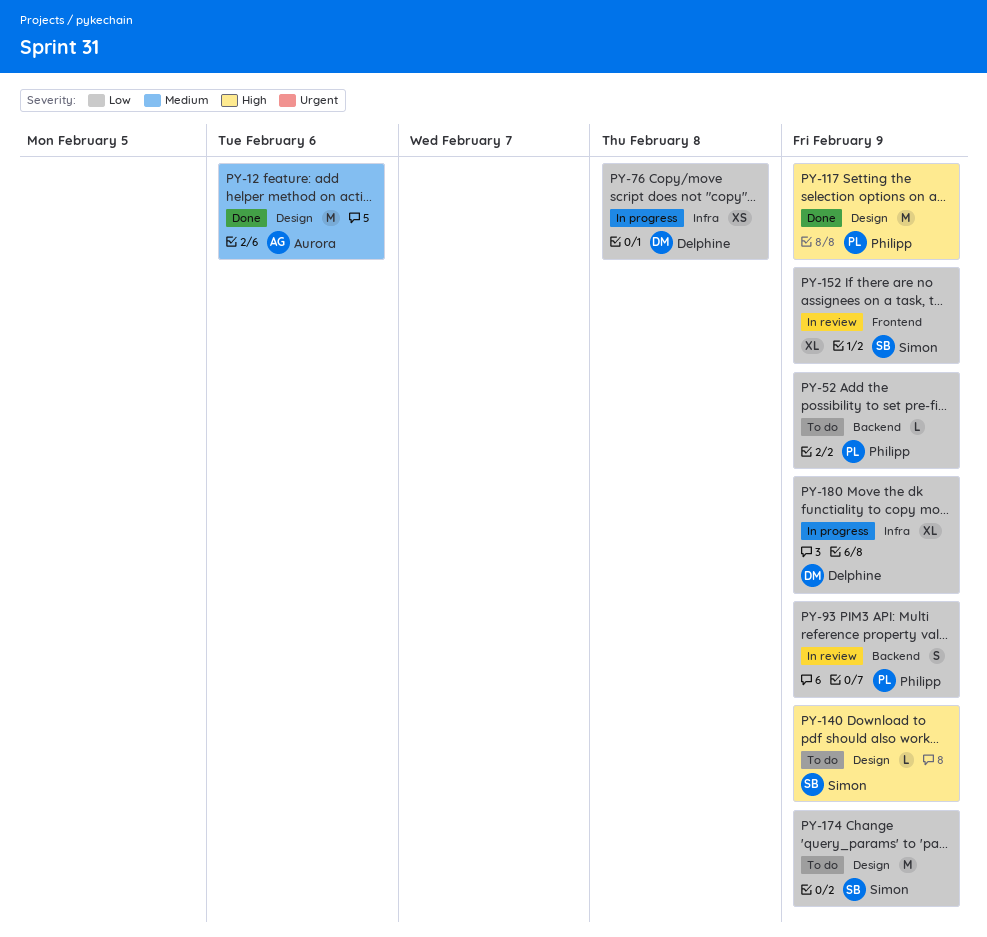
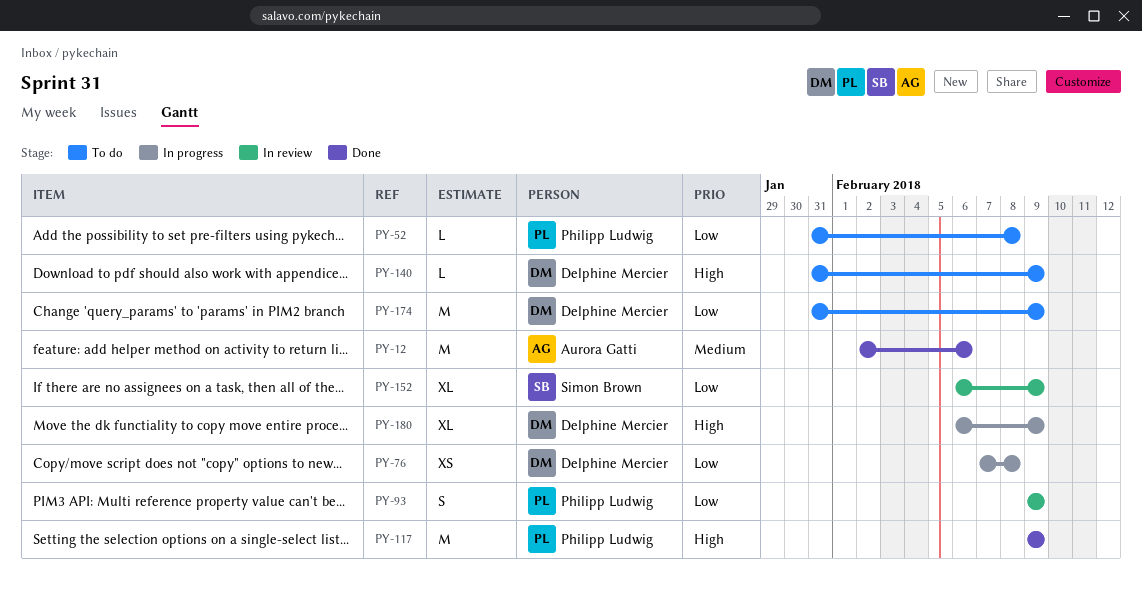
PY-52, due: Feb 9 -> Feb 8
PY-140, owner: Simon Brown -> Delphine Mercier
PY-174, owner: Simon Brown -> Delphine Mercier
PY-180, priority: Low -> High

